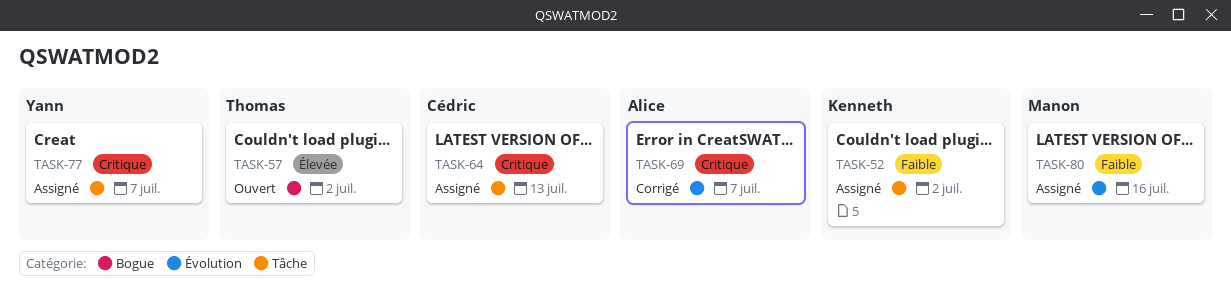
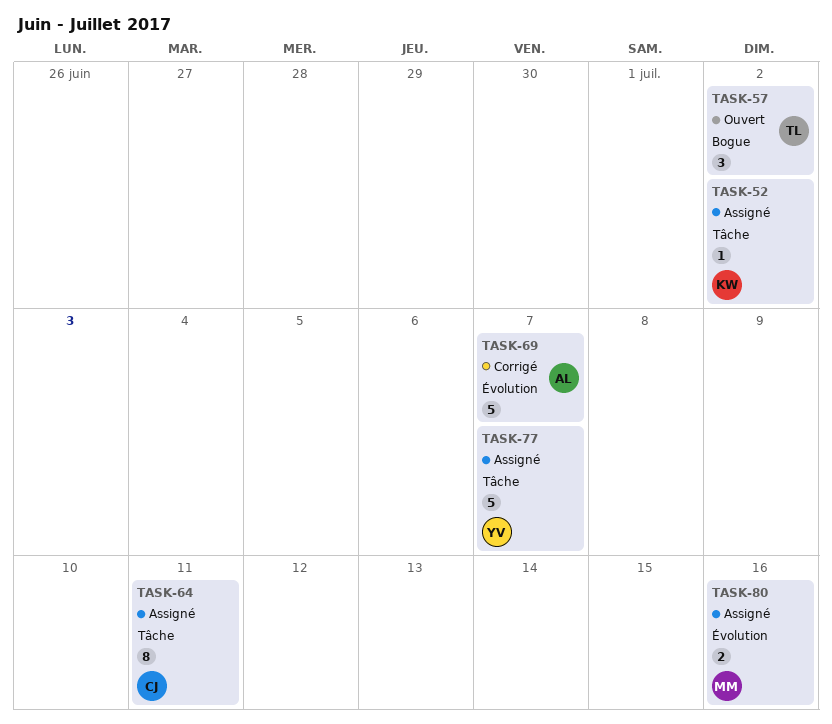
TASK-64, due: Jul 13 -> Jul 11

